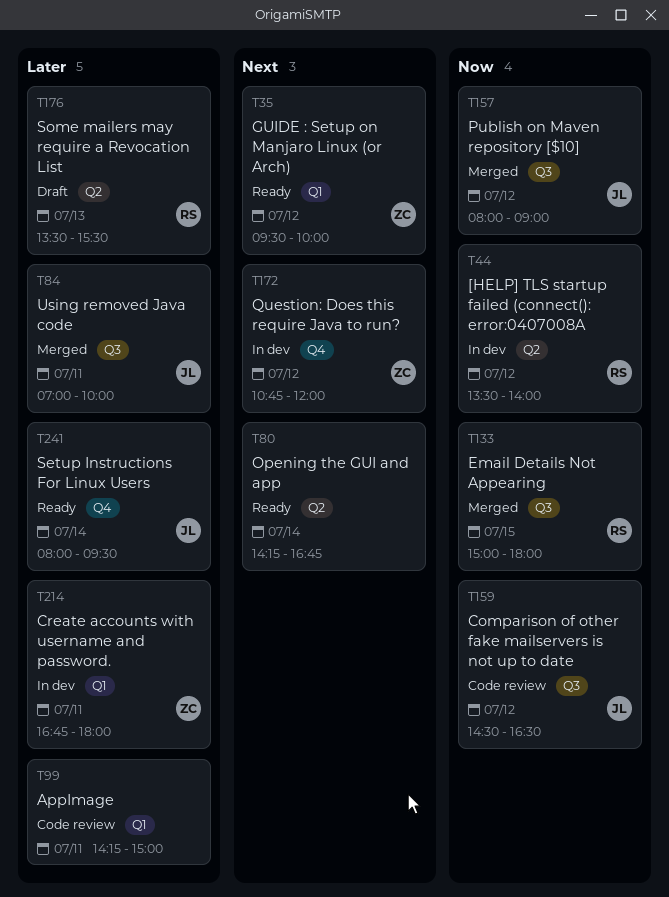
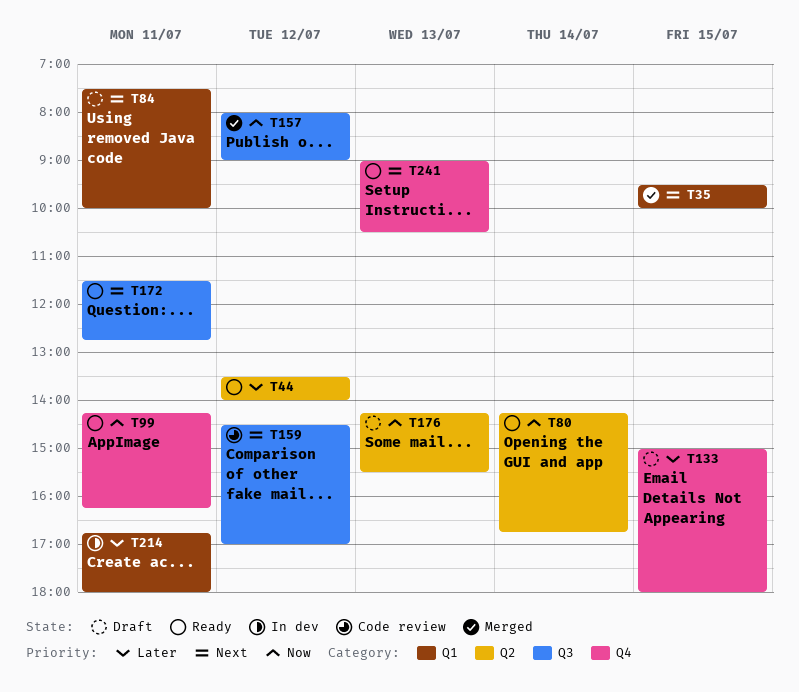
T35, status: Ready -> Merged
T35, day: Jul 12 -> Jul 15
T44, status: In dev -> Ready
T44, priority: Now -> Later
T80, priority: Next -> Now
T84, status: Merged -> Draft
T84, priority: Later -> Next
T84, label: Q3 -> Q1
T84, begins: 07:00 -> 07:30
T99, status: Code review -> Ready
T99, priority: Later -> Now
T99, label: Q1 -> Q4
T99, ends: 15:00 -> 16:15
T133, status: Merged -> Draft
T133, priority: Now -> Later
T133, label: Q3 -> Q4
T159, priority: Now -> Next
T159, ends: 16:30 -> 17:00
T172, status: In dev -> Ready
T172, label: Q4 -> Q3
T172, day: Jul 12 -> Jul 11
T172, begins: 10:45 -> 11:30
T172, ends: 12:00 -> 12:45
T176, priority: Later -> Now
T176, begins: 13:30 -> 14:15
T241, priority: Later -> Next
T241, day: Jul 14 -> Jul 13
T241, begins: 08:00 -> 09:00
T241, ends: 09:30 -> 10:30

